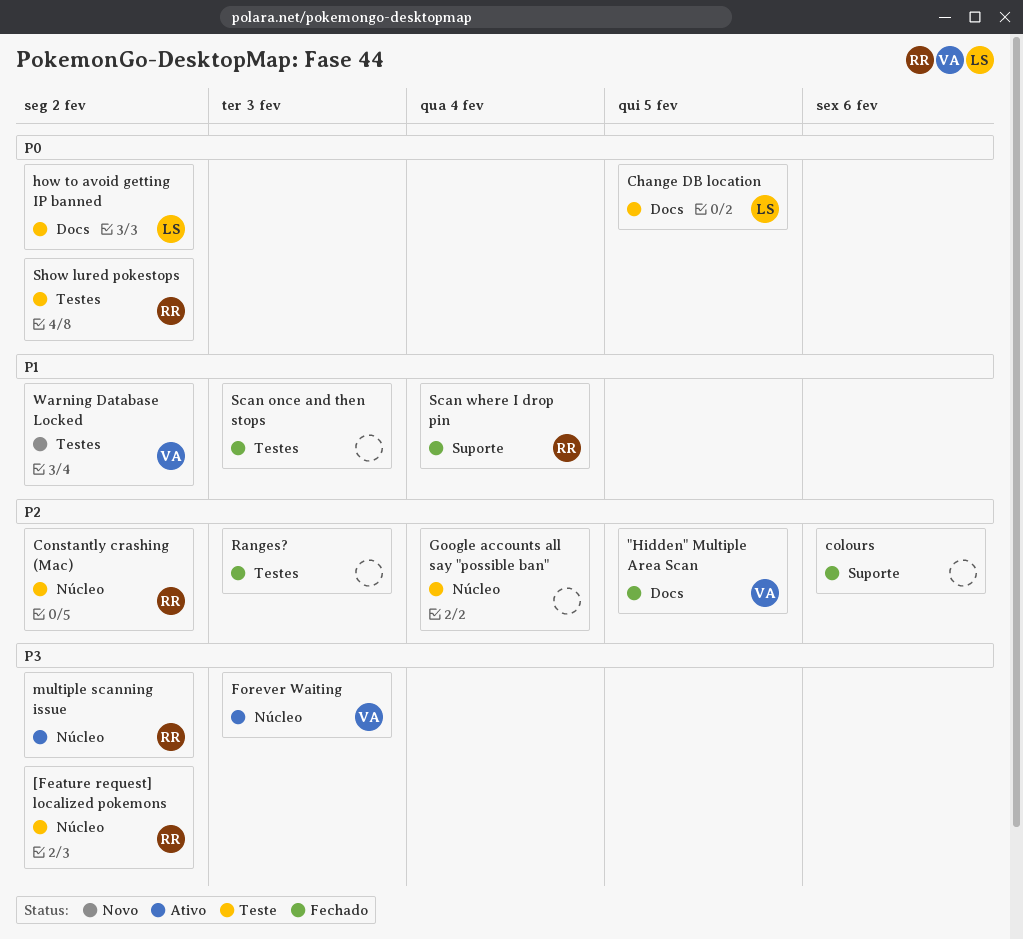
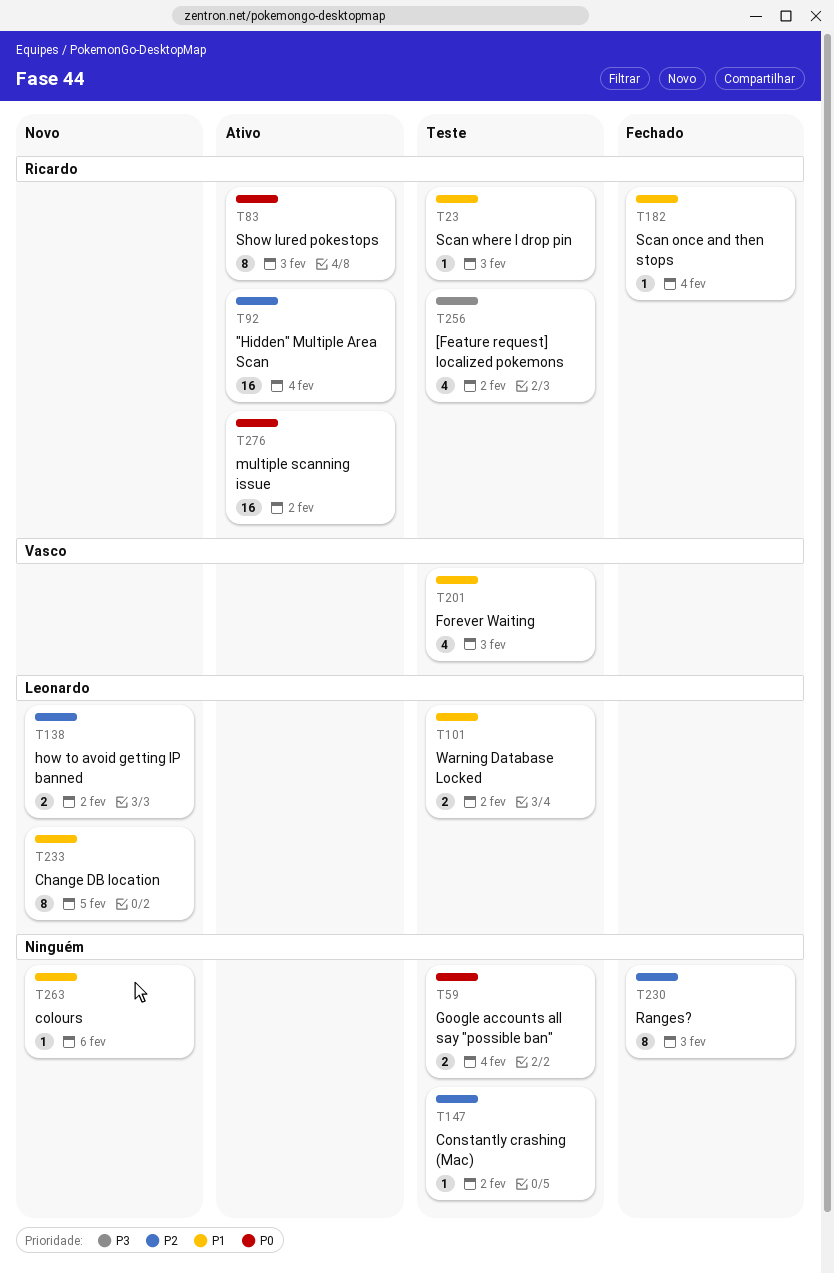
"Hidden" Multiple Area Scan, status: Fechado -> Ativo
"Hidden" Multiple Area Scan, owner: Vasco -> Ricardo
"Hidden" Multiple Area Scan, due: Feb 5 -> Feb 4
Change DB location, status: Teste -> Novo
Change DB location, priority: P0 -> P1
colours, status: Fechado -> Novo
colours, priority: P2 -> P1
Constantly crashing (Mac), owner: Ricardo -> none
Forever Waiting, status: Ativo -> Teste
Forever Waiting, priority: P3 -> P1
Google accounts all say "possible ban", priority: P2 -> P0
how to avoid getting IP banned, status: Teste -> Novo
how to avoid getting IP banned, priority: P0 -> P2
multiple scanning issue, priority: P3 -> P0
Scan once and then stops, owner: none -> Ricardo
Scan once and then stops, due: Feb 3 -> Feb 4
Scan where I drop pin, status: Fechado -> Teste
Scan where I drop pin, due: Feb 4 -> Feb 3
Show lured pokestops, status: Teste -> Ativo
Show lured pokestops, due: Feb 2 -> Feb 3
Warning Database Locked, status: Novo -> Teste
Warning Database Locked, owner: Vasco -> Leonardo

